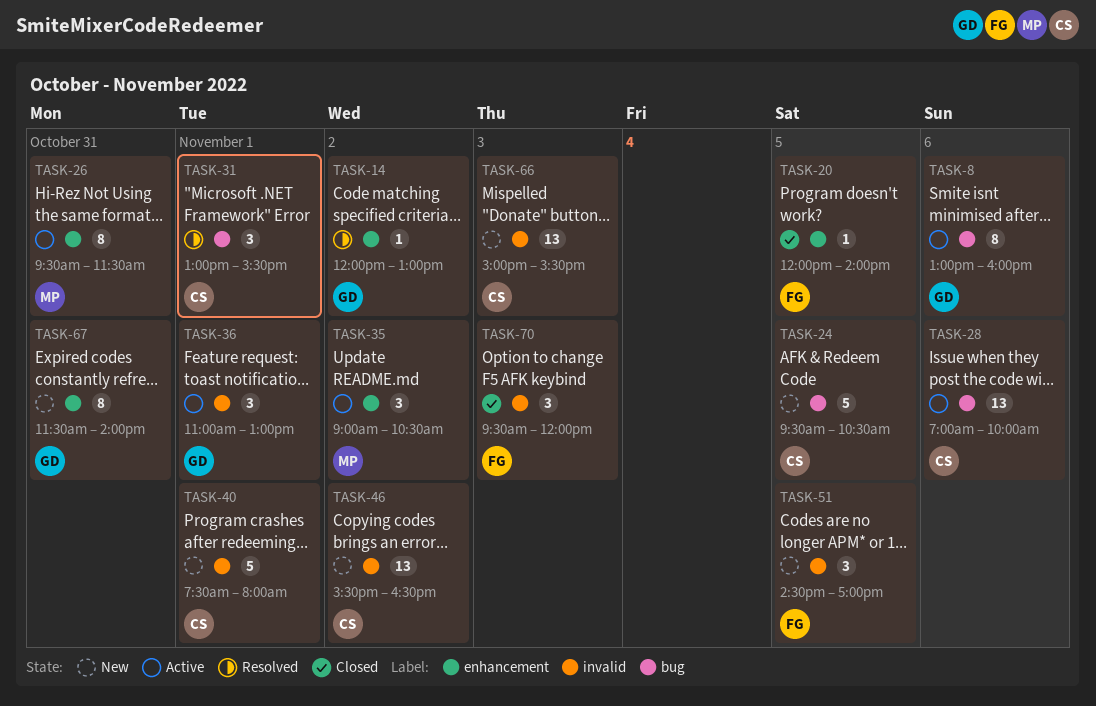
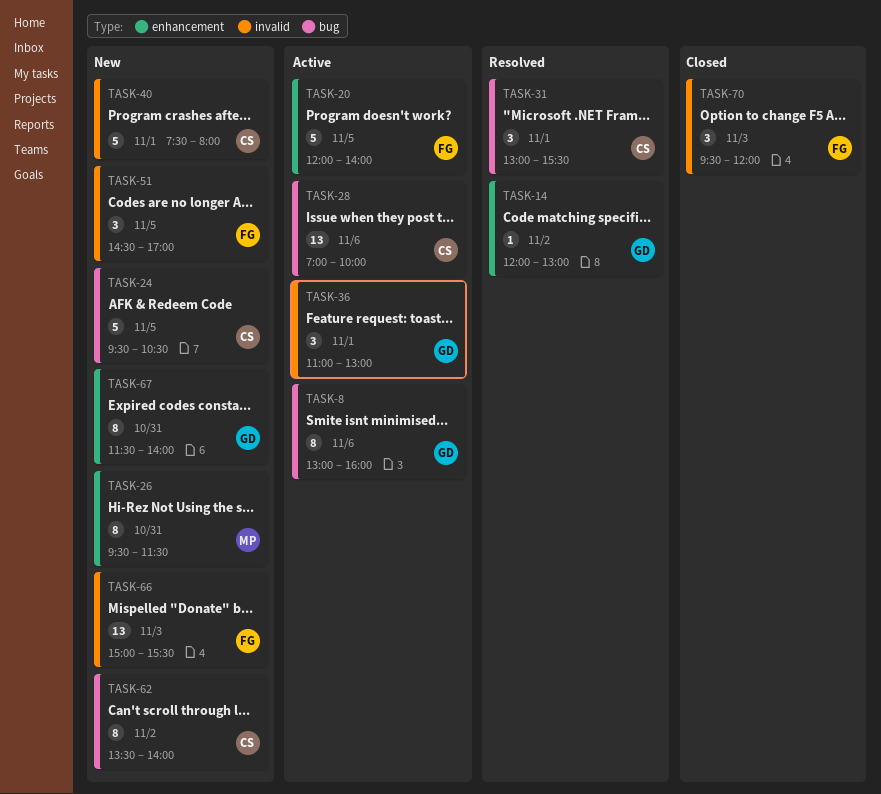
TASK-20, status: Closed -> Active
TASK-20, estimate: 1 -> 5
TASK-26, status: Active -> New
TASK-35: present -> none
TASK-46: present -> none
TASK-62: none -> present
TASK-66, owner: CS -> FG

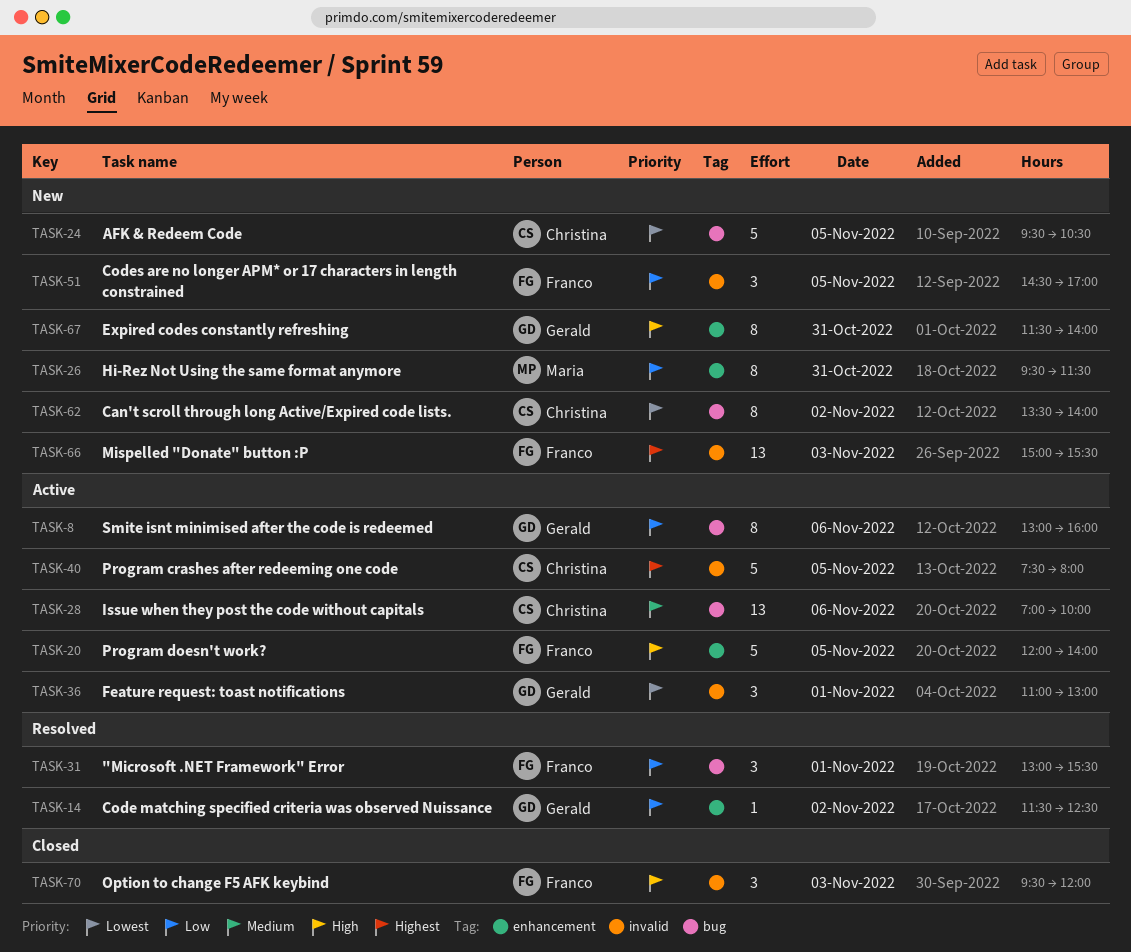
TASK-14, begins: 12:00 -> 11:30
TASK-14, ends: 13:00 -> 12:30
TASK-31, owner: Christina -> Franco
TASK-40, status: New -> Active
TASK-40, day: Nov 1 -> Nov 5

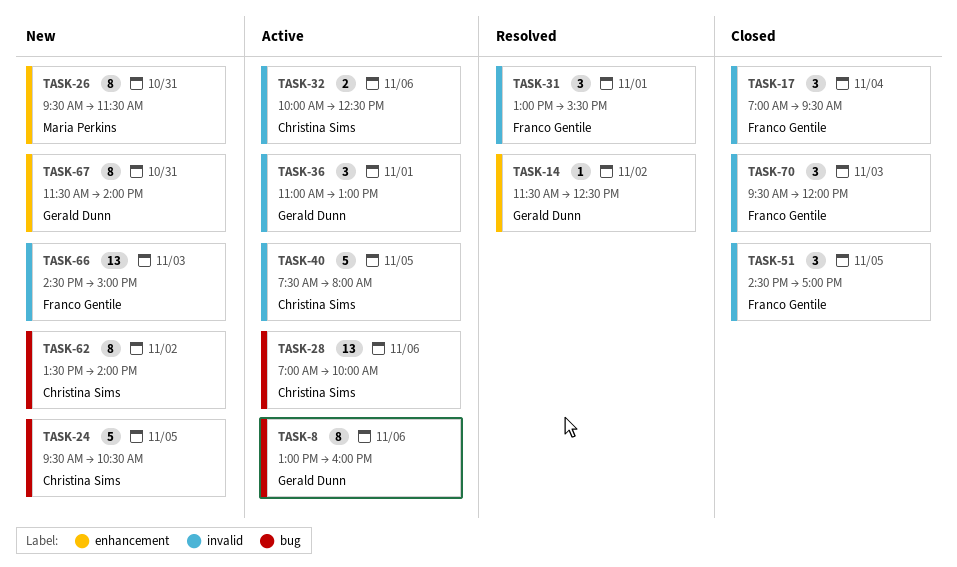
TASK-17: none -> present
TASK-20: present -> none
TASK-31, label: bug -> invalid
TASK-32: none -> present
TASK-51, status: New -> Closed
TASK-66, begins: 15:00 -> 14:30
TASK-66, ends: 15:30 -> 15:00

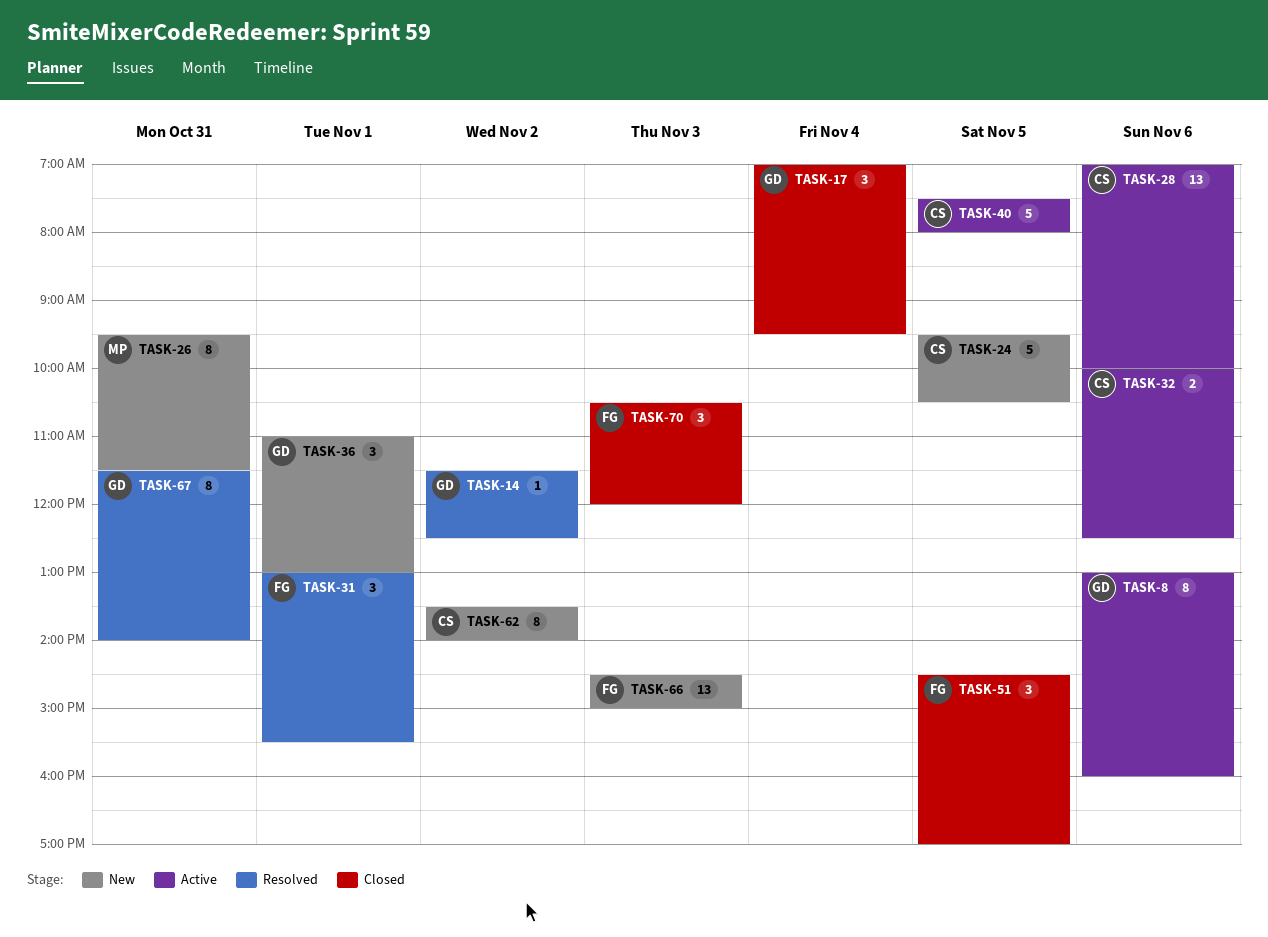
TASK-17, owner: Franco Gentile -> Gerald Dunn
TASK-36, status: Active -> New
TASK-67, status: New -> Resolved
TASK-70, begins: 09:30 -> 10:30

